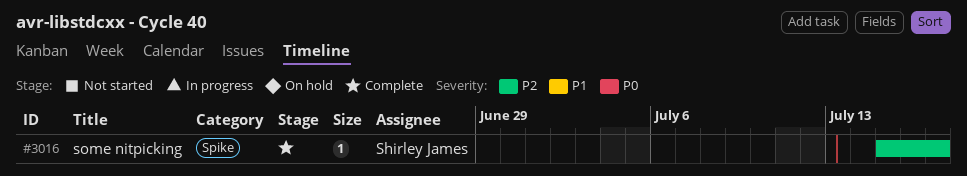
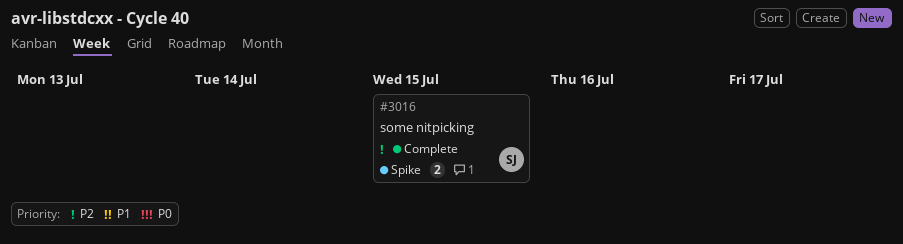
#3016, estimate: 1 -> 2
#3016, due: Jul 17 -> Jul 15

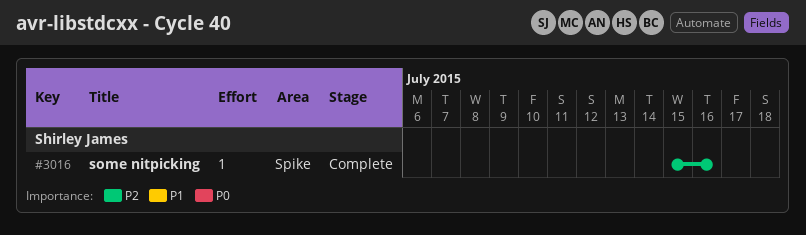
#3016, estimate: 2 -> 1
#3016, due: Jul 15 -> Jul 16

